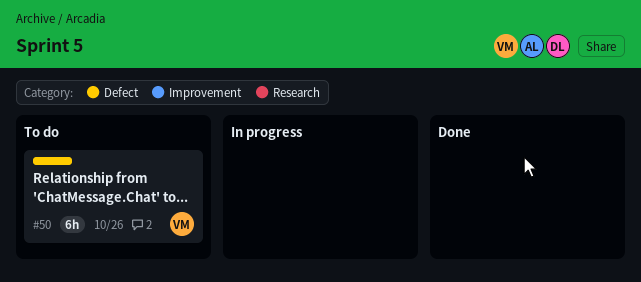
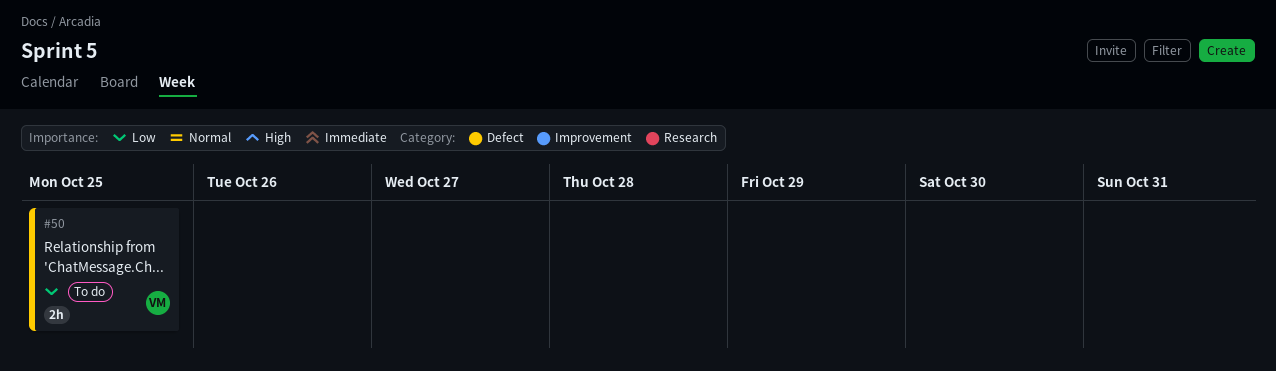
#50, estimate: 6h -> 2h
#50, due: Oct 26 -> Oct 25

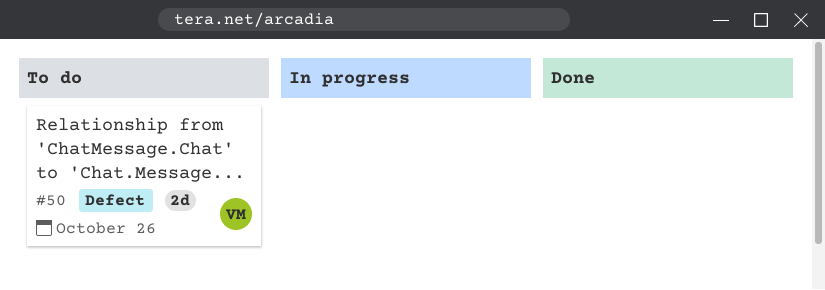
#50, estimate: 2h -> 2d
#50, due: Oct 25 -> Oct 26

